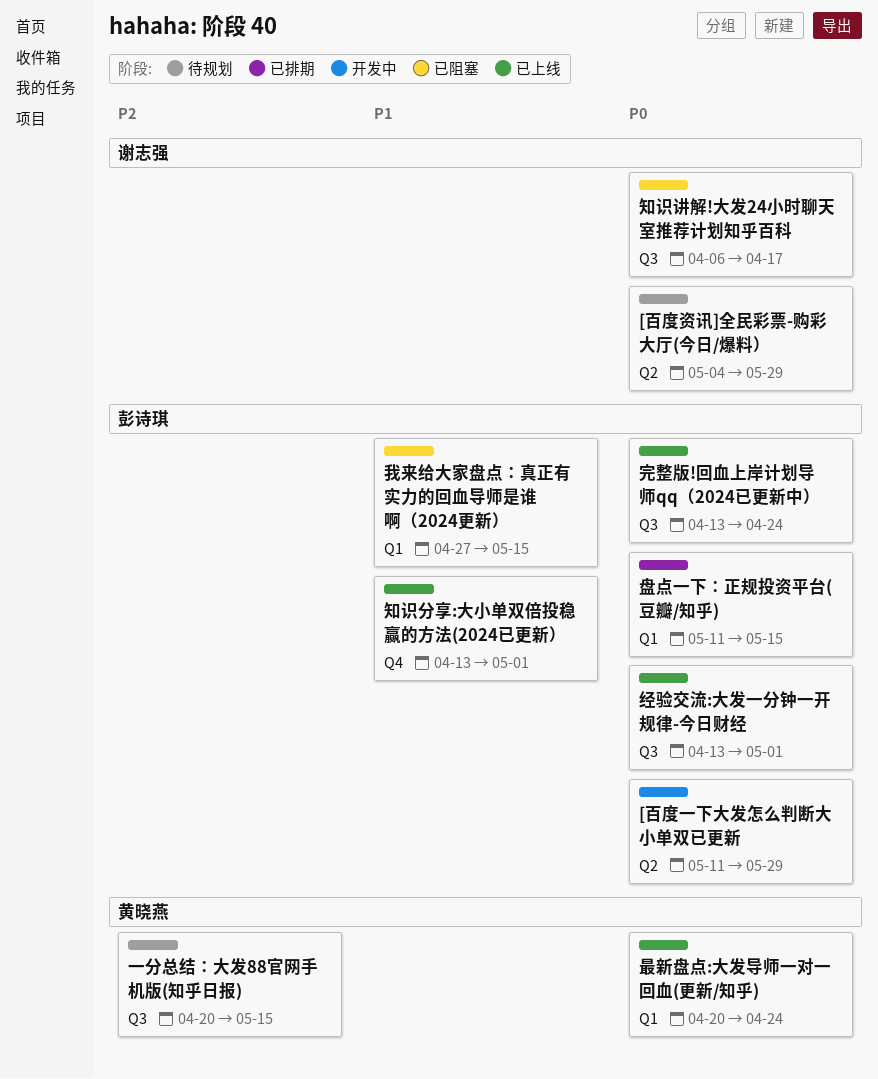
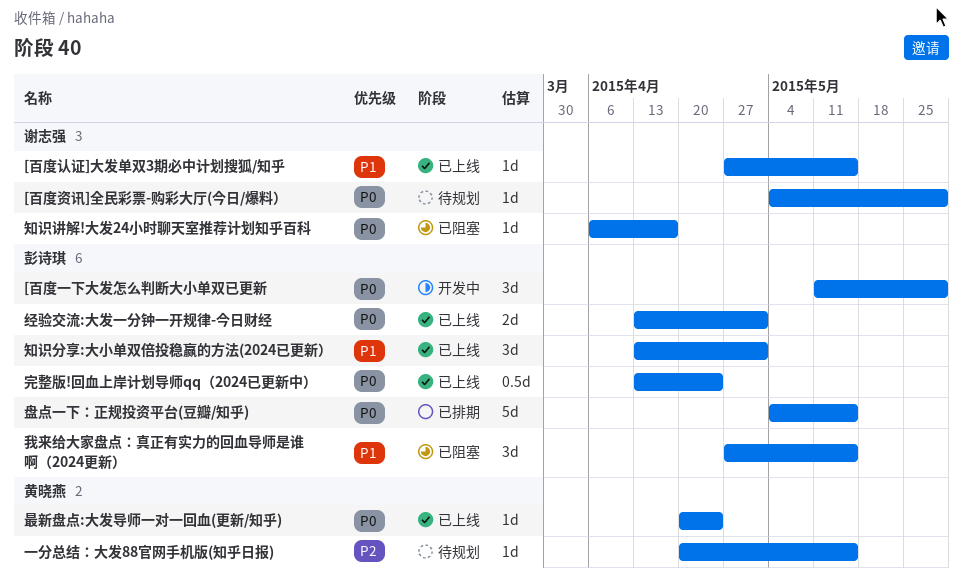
[百度认证]大发单双3期必中计划搜狐/知乎: none -> present
盘点一下：正规投资平台(豆瓣/知乎), start: May 11 -> May 4

